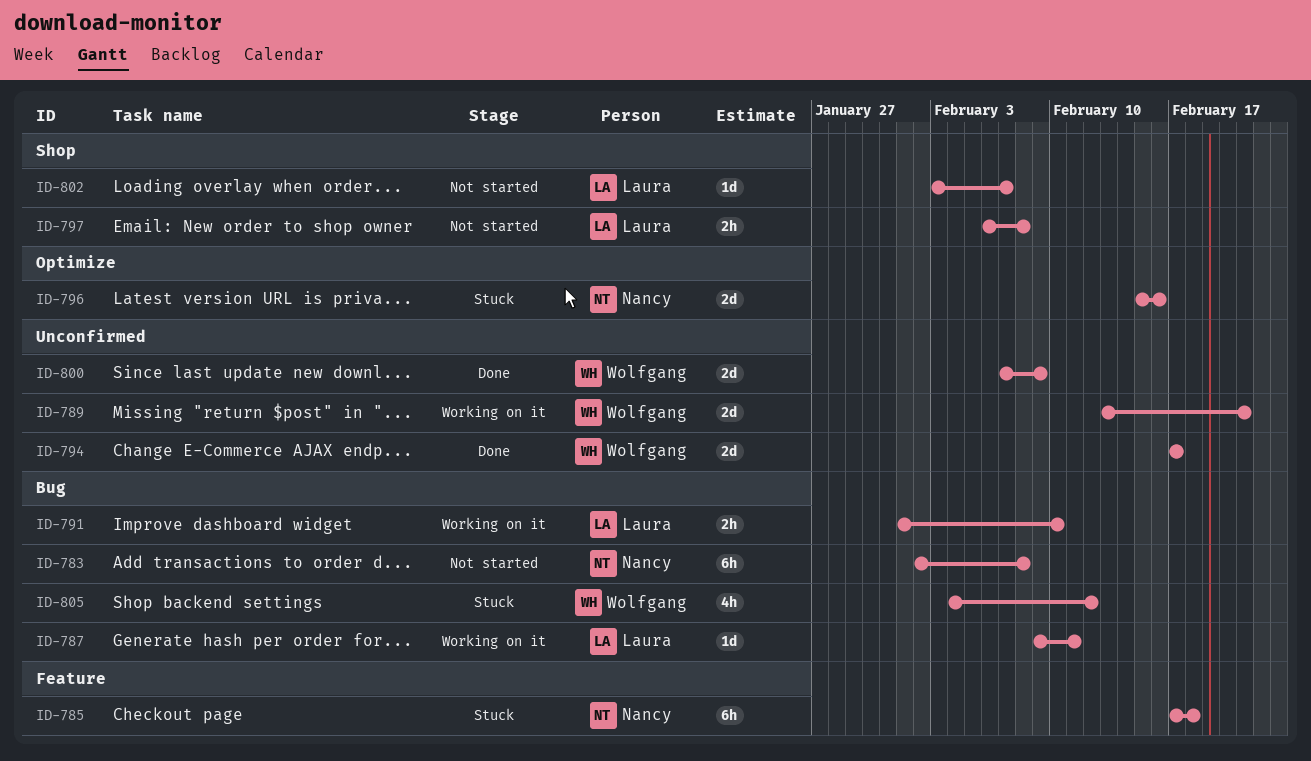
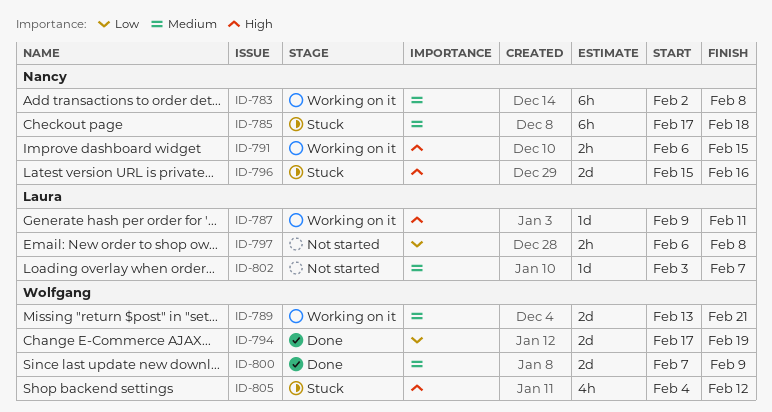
ID-783, status: Not started -> Working on it
ID-791, owner: Laura -> Nancy
ID-791, start: Feb 1 -> Feb 6
ID-791, due: Feb 10 -> Feb 15
ID-794, due: Feb 17 -> Feb 19

